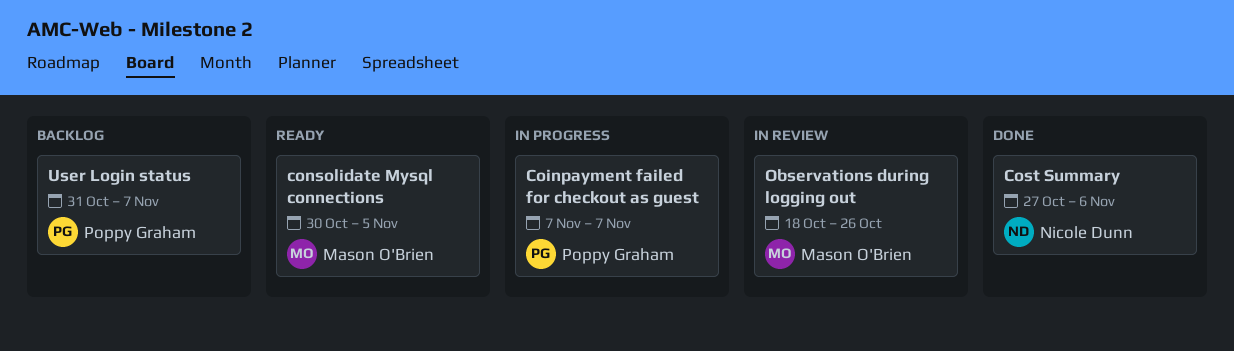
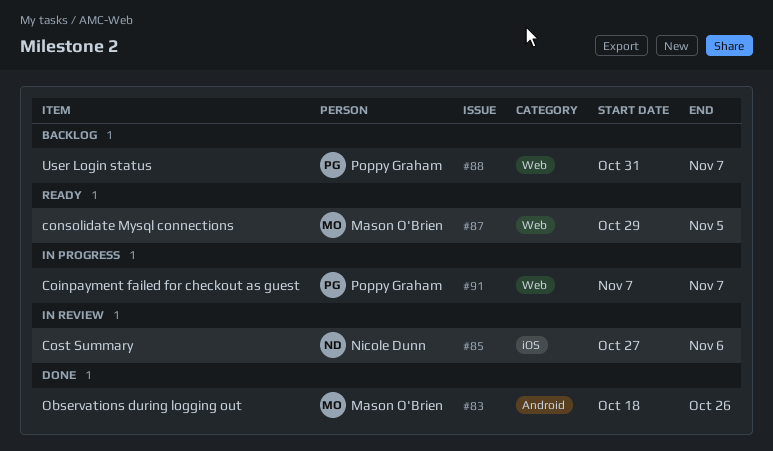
consolidate Mysql connections, start: Oct 30 -> Oct 29
Cost Summary, status: Done -> In review
Observations during logging out, status: In review -> Done

